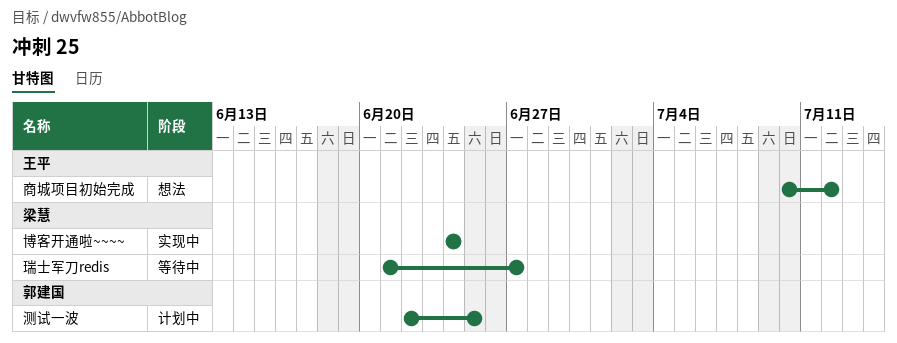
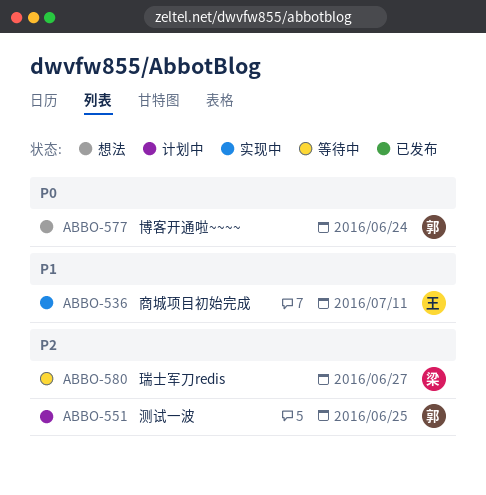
博客开通啦~~~~, status: 实现中 -> 想法
博客开通啦~~~~, owner: 梁慧 -> 郭建国
商城项目初始完成, status: 想法 -> 实现中
商城项目初始完成, due: Jul 12 -> Jul 11

